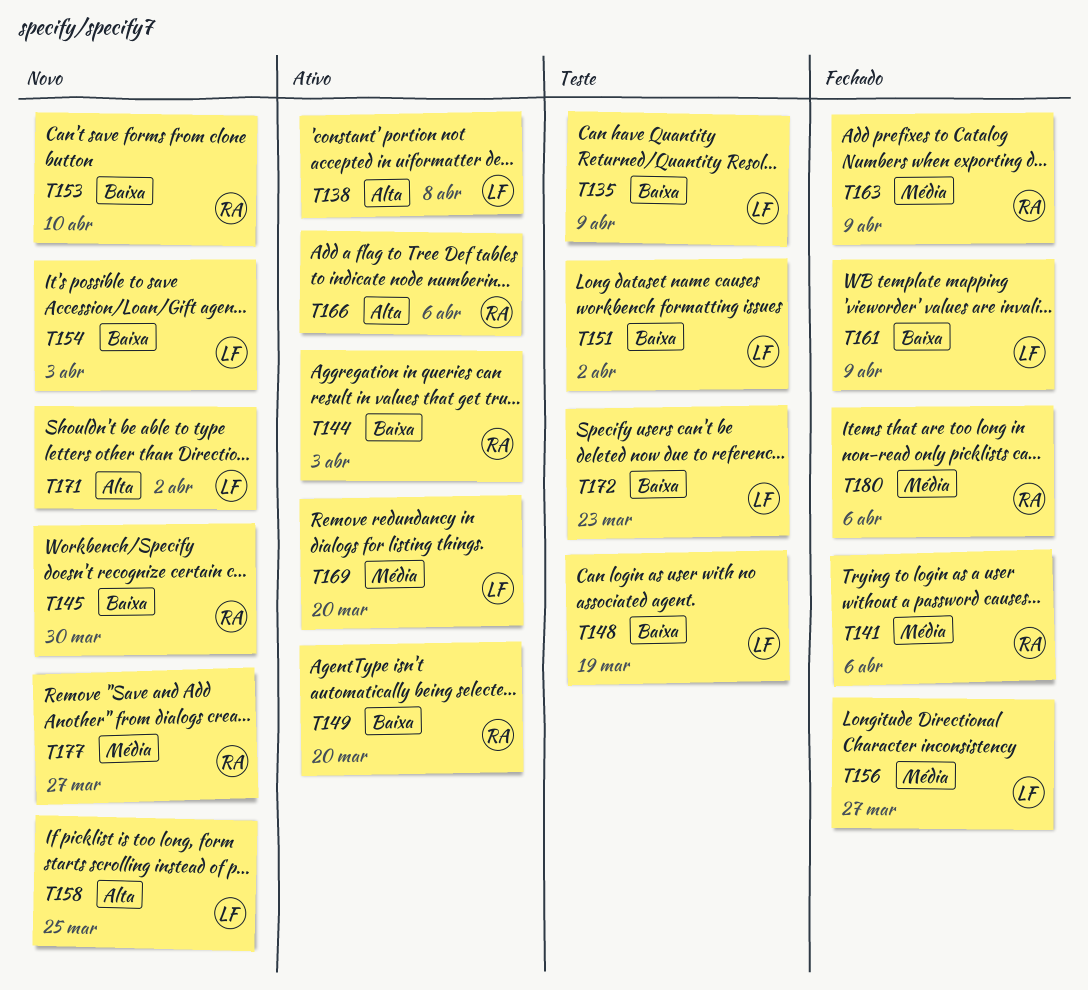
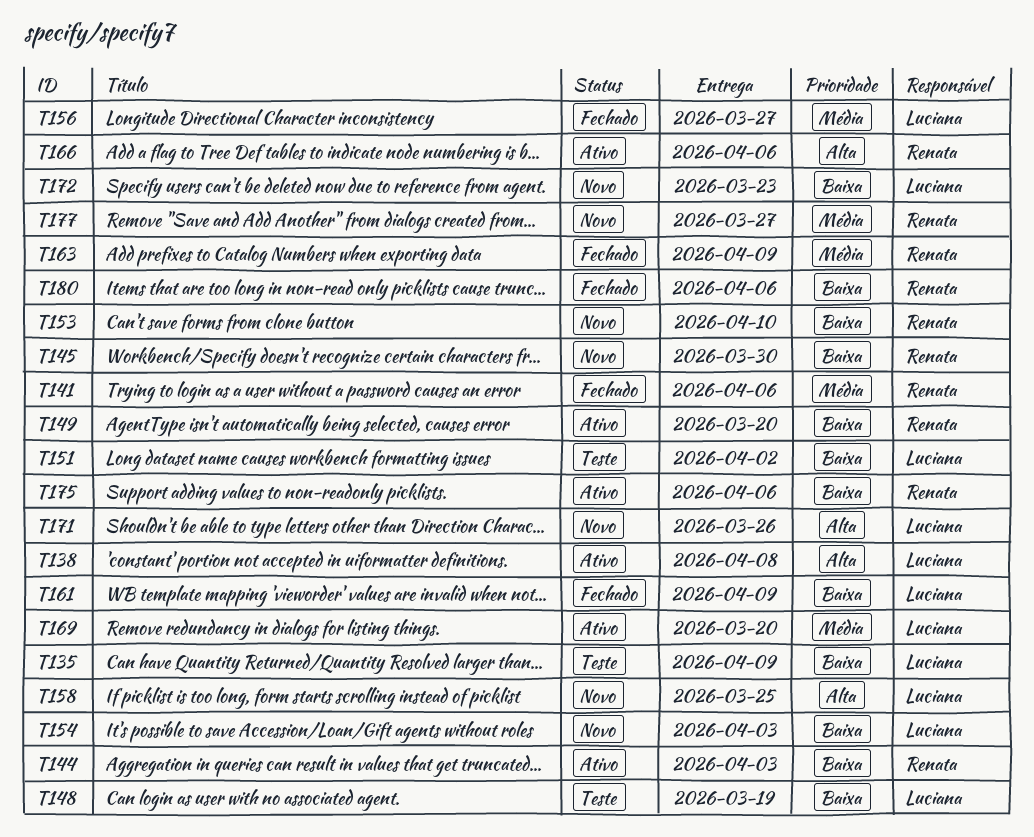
T171, due: Apr 2 -> Mar 26
T172, status: Teste -> Novo
T175: none -> present
T180, priority: Média -> Baixa

